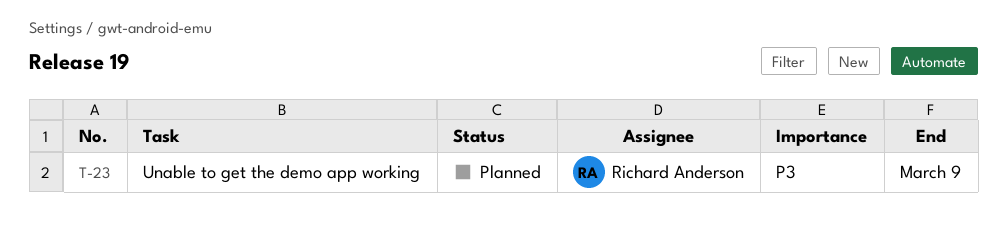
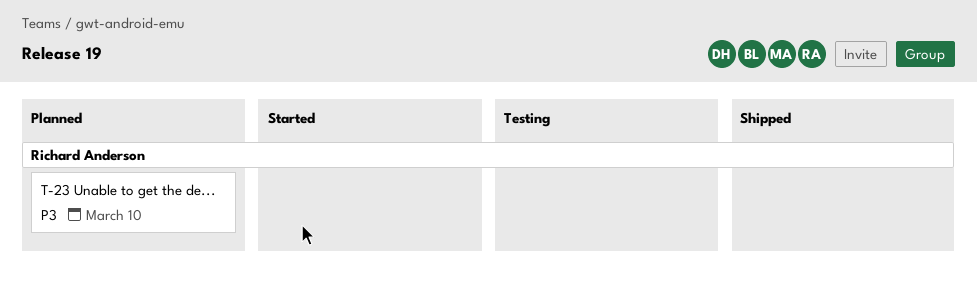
T-23, due: Mar 9 -> Mar 10

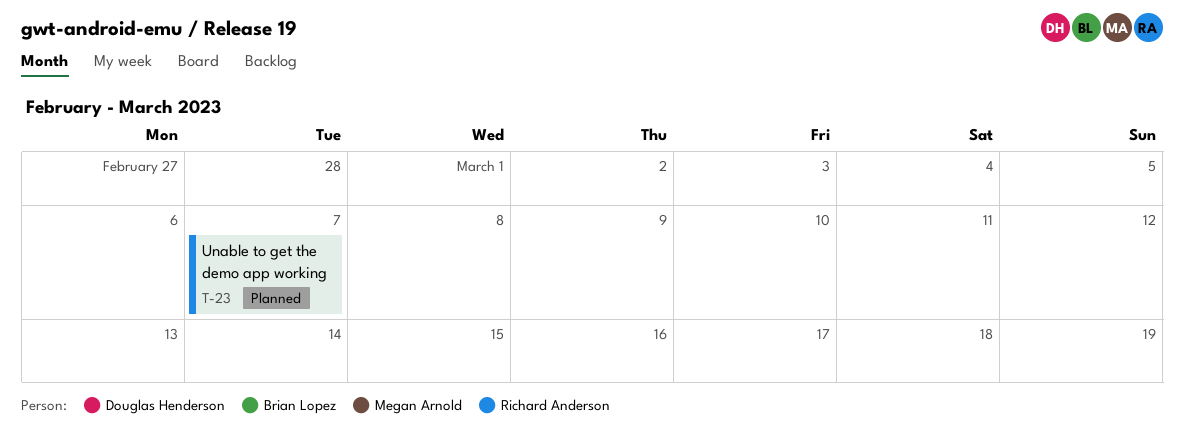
T-23, due: Mar 10 -> Mar 7

